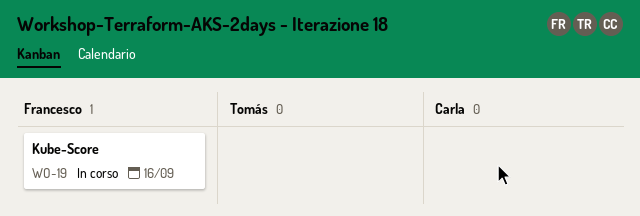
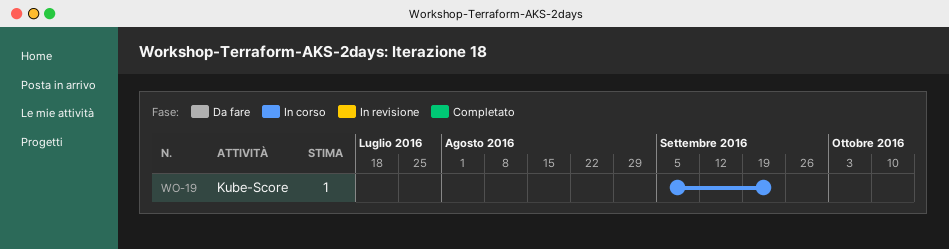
WO-19, due: Sep 16 -> Sep 23

